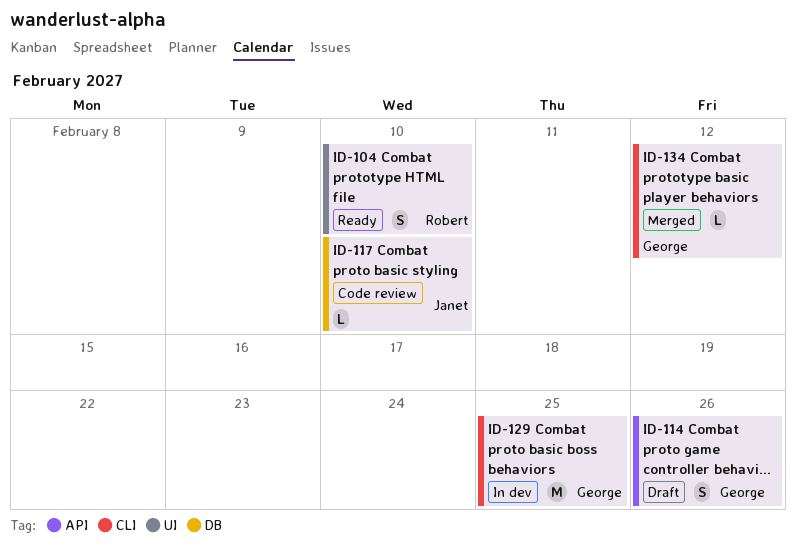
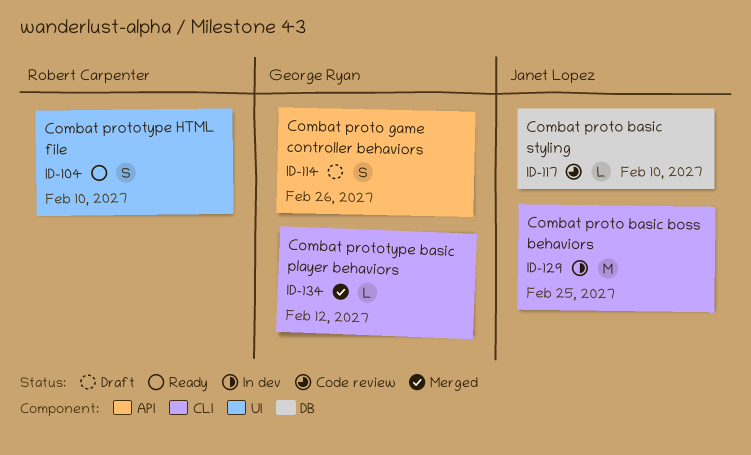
ID-129, owner: George Ryan -> Janet Lopez

